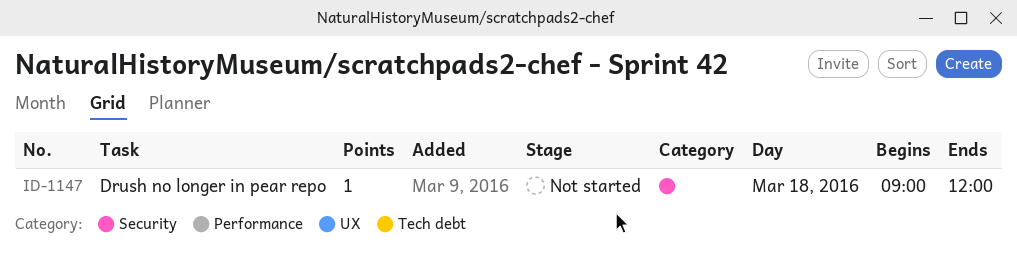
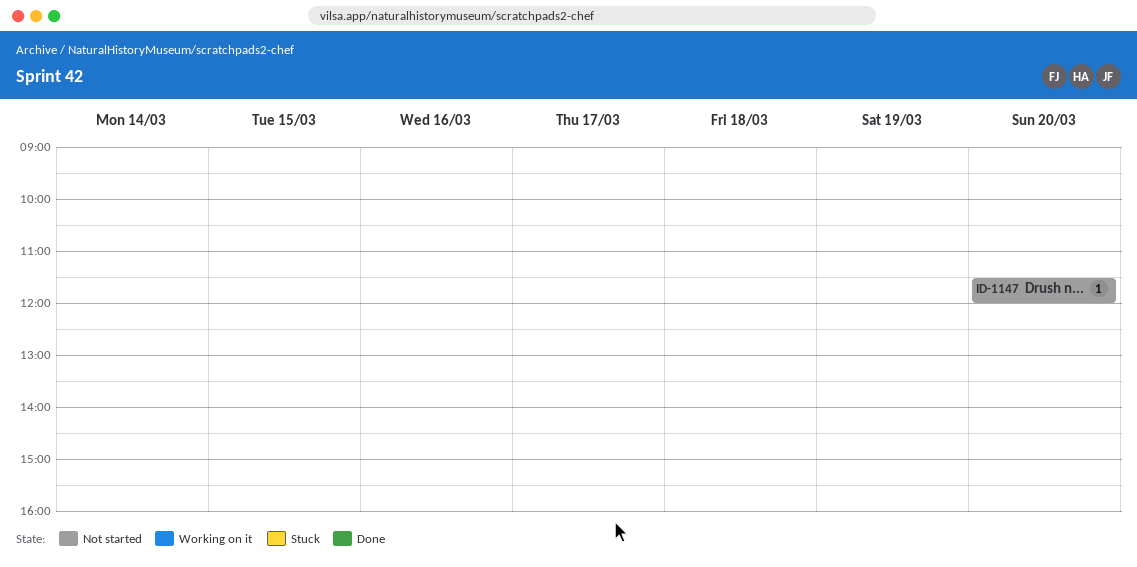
ID-1147, day: Mar 18 -> Mar 20
ID-1147, begins: 09:00 -> 11:30

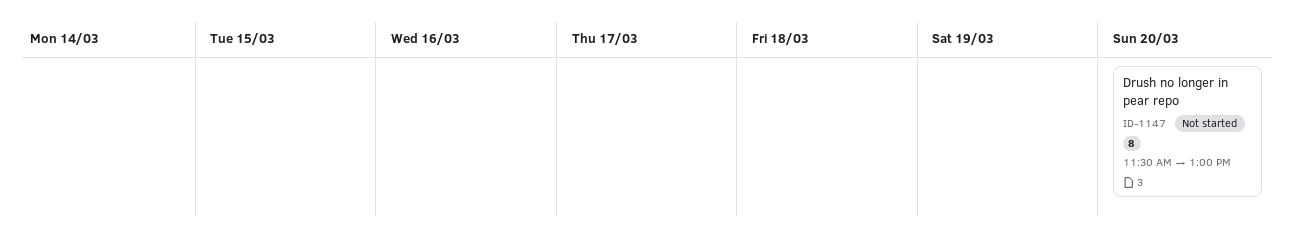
ID-1147, estimate: 1 -> 8
ID-1147, ends: 12:00 -> 13:00

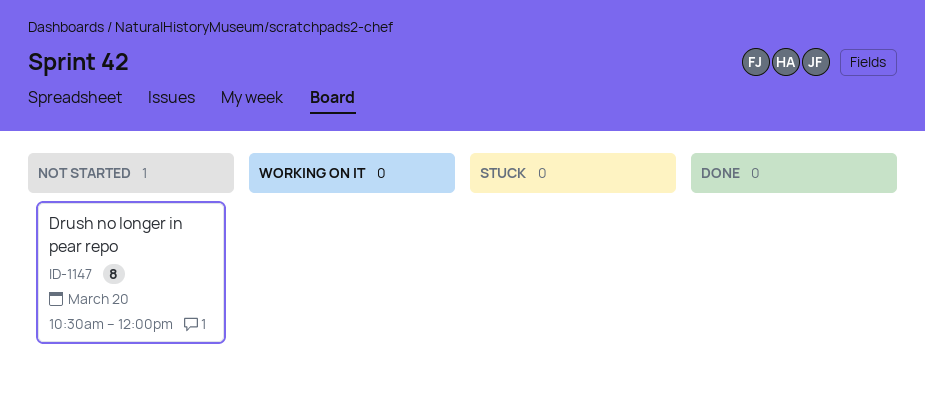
ID-1147, begins: 11:30 -> 10:30
ID-1147, ends: 13:00 -> 12:00

